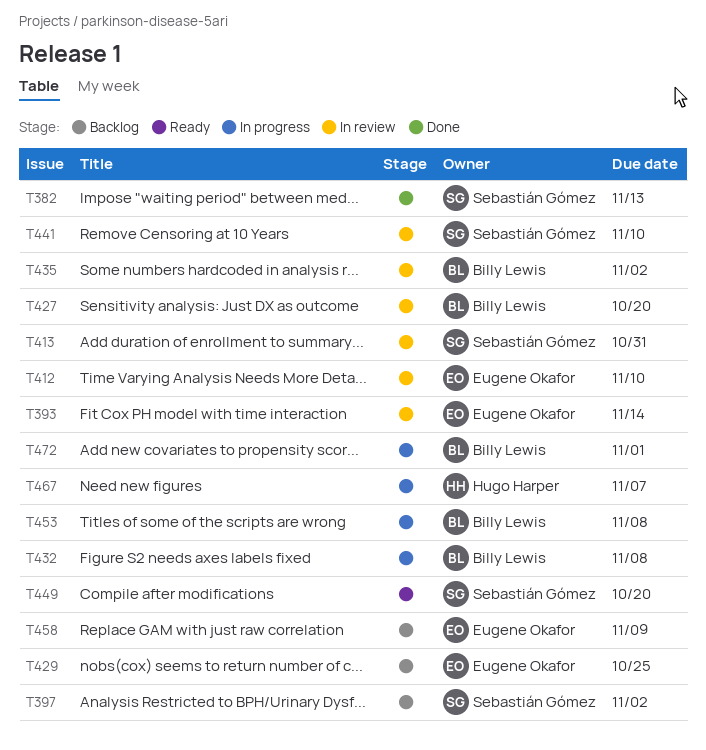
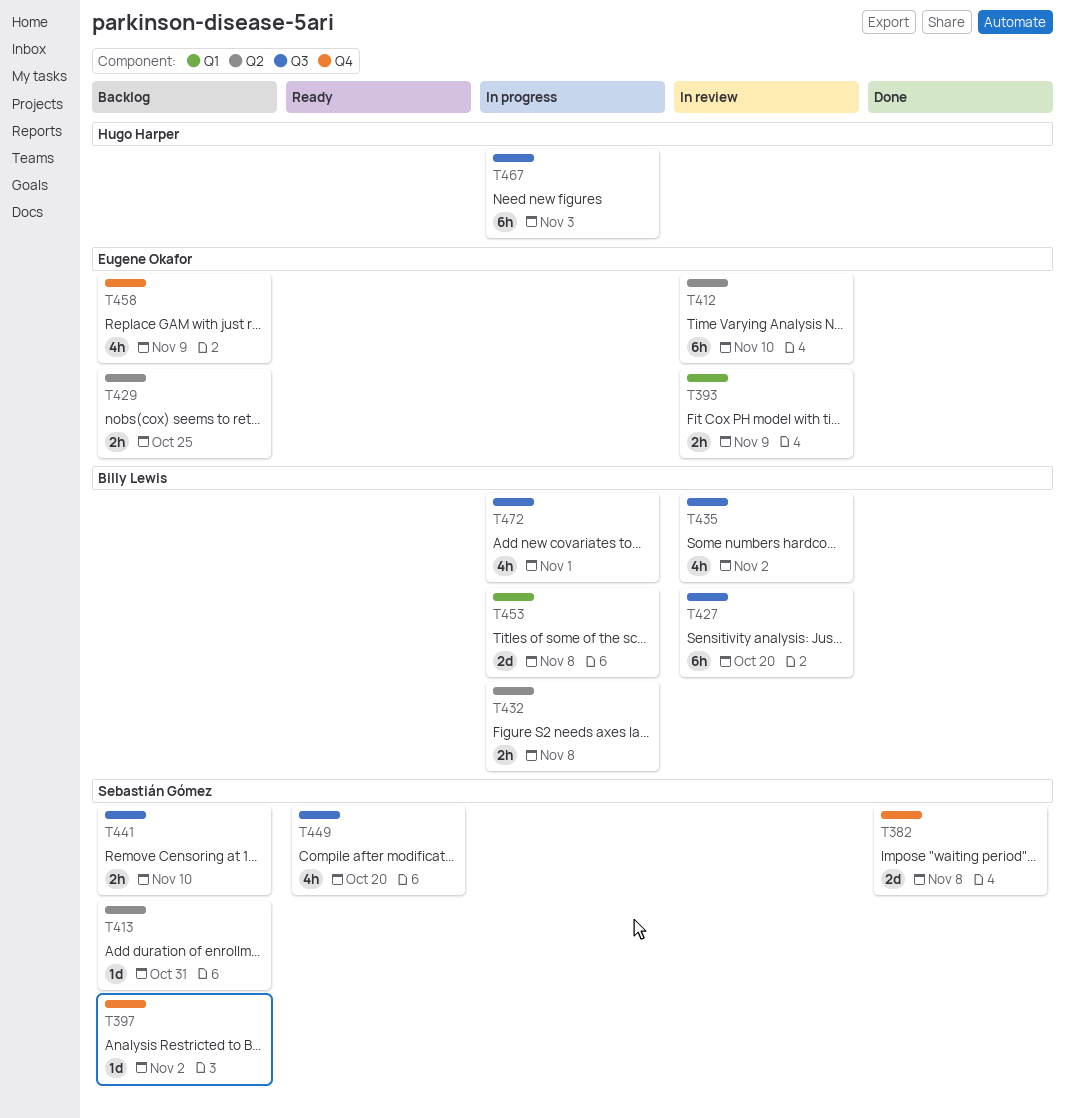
T382, due: Nov 13 -> Nov 8
T393, due: Nov 14 -> Nov 9
T413, status: In review -> Backlog
T441, status: In review -> Backlog
T467, due: Nov 7 -> Nov 3

